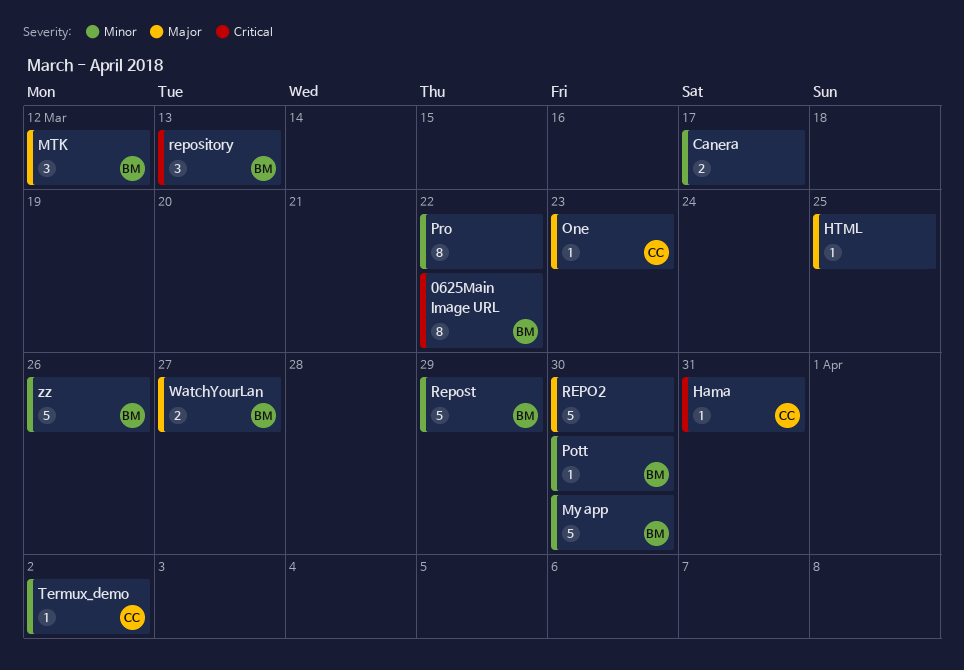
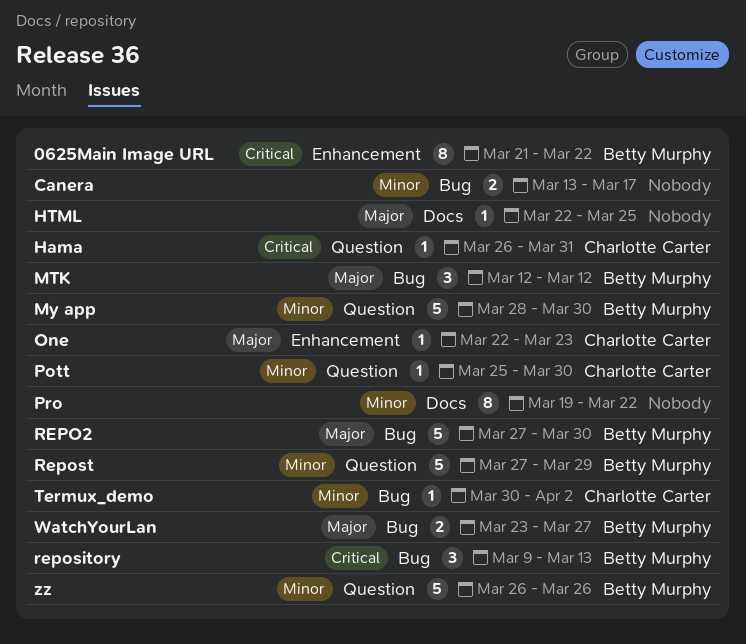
Pott, owner: Betty Murphy -> Charlotte Carter
REPO2, owner: none -> Betty Murphy

